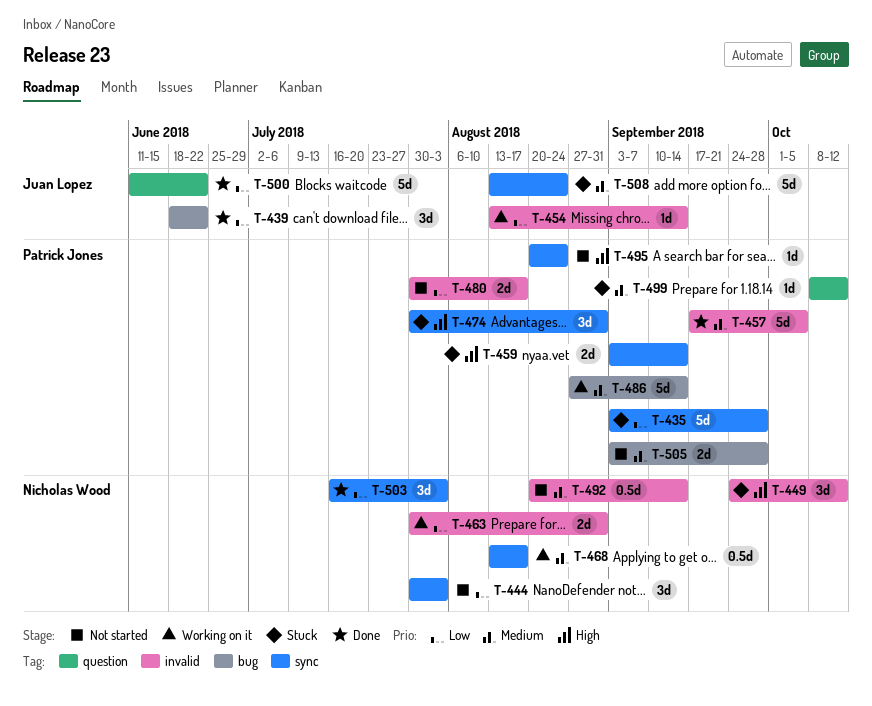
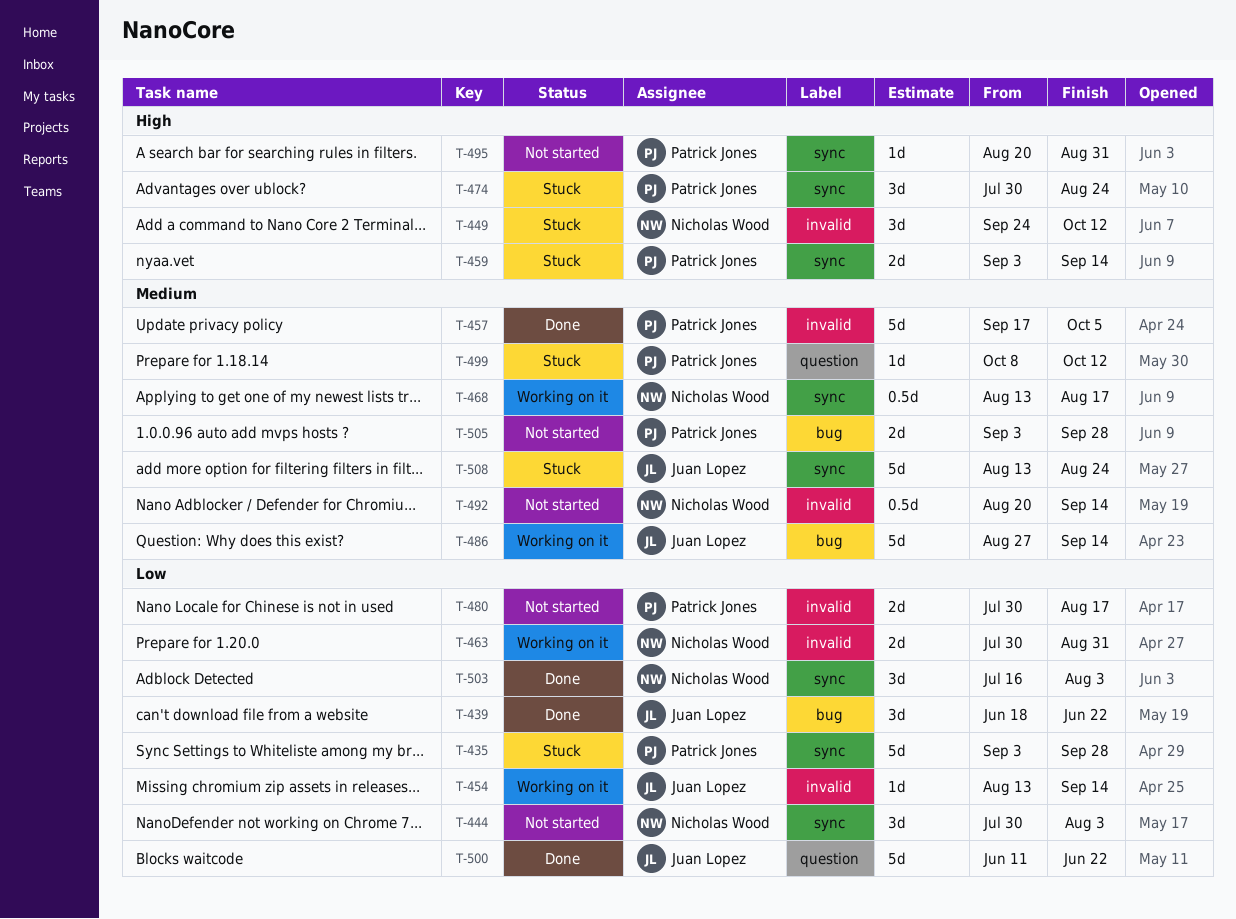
T-474, due: Aug 31 -> Aug 24
T-486, owner: Patrick Jones -> Juan Lopez
T-495, due: Aug 24 -> Aug 31

